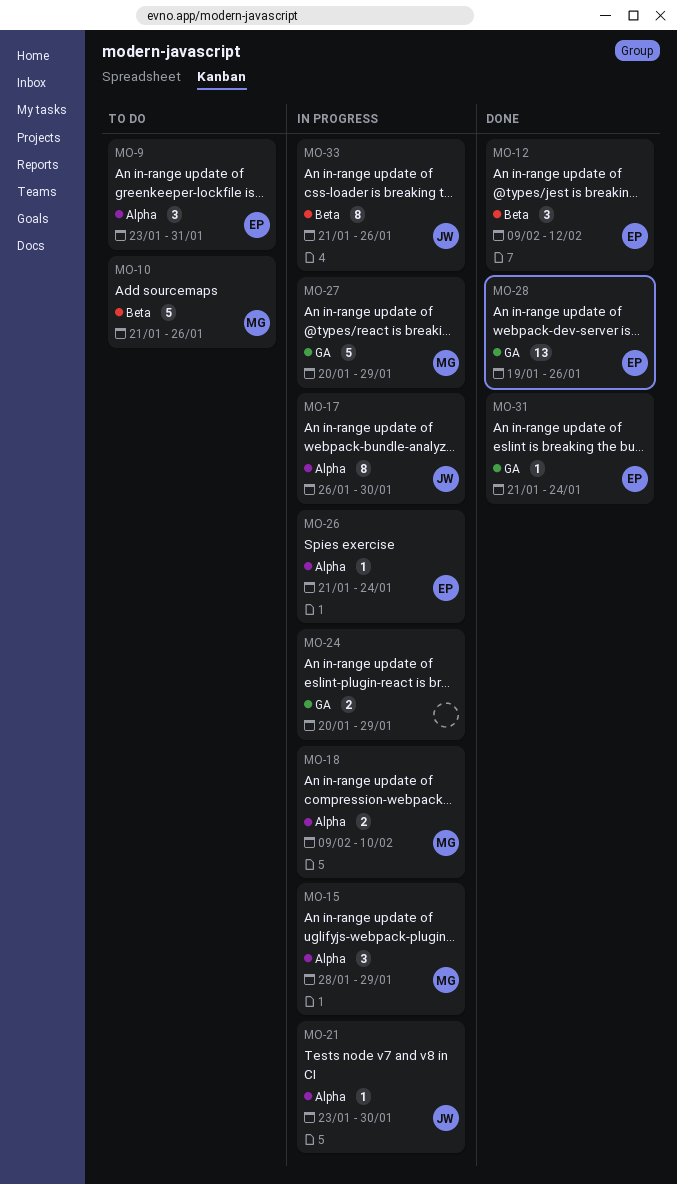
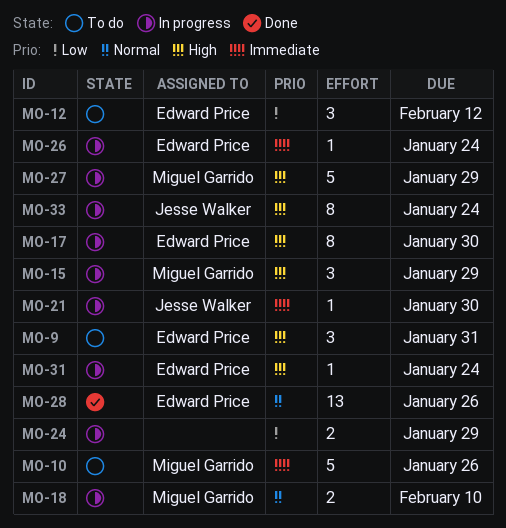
MO-12, status: Done -> To do
MO-17, owner: Jesse Walker -> Edward Price
MO-31, status: Done -> In progress
MO-33, due: Jan 26 -> Jan 24

